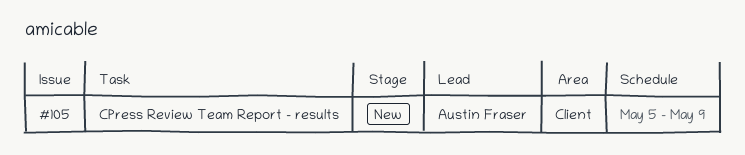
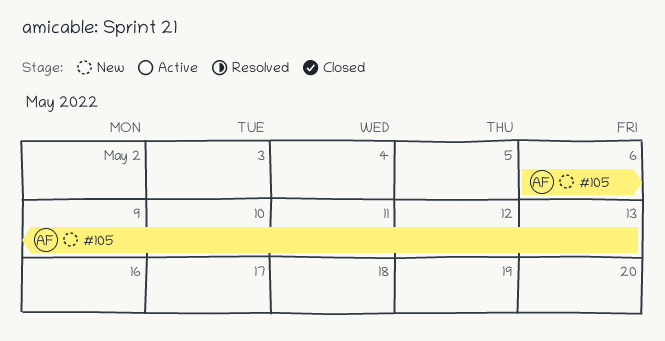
#105, start: May 5 -> May 6
#105, due: May 9 -> May 13

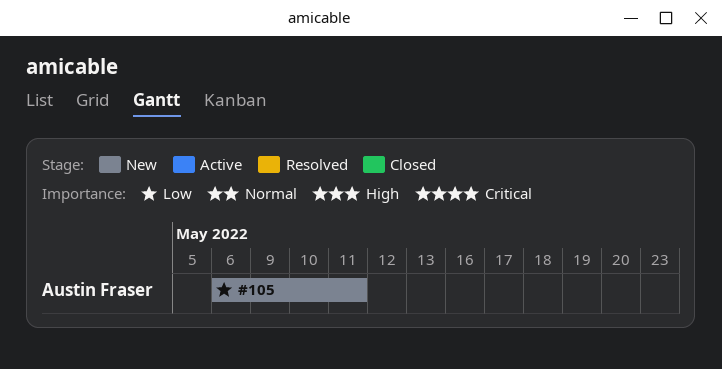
#105, due: May 13 -> May 11

